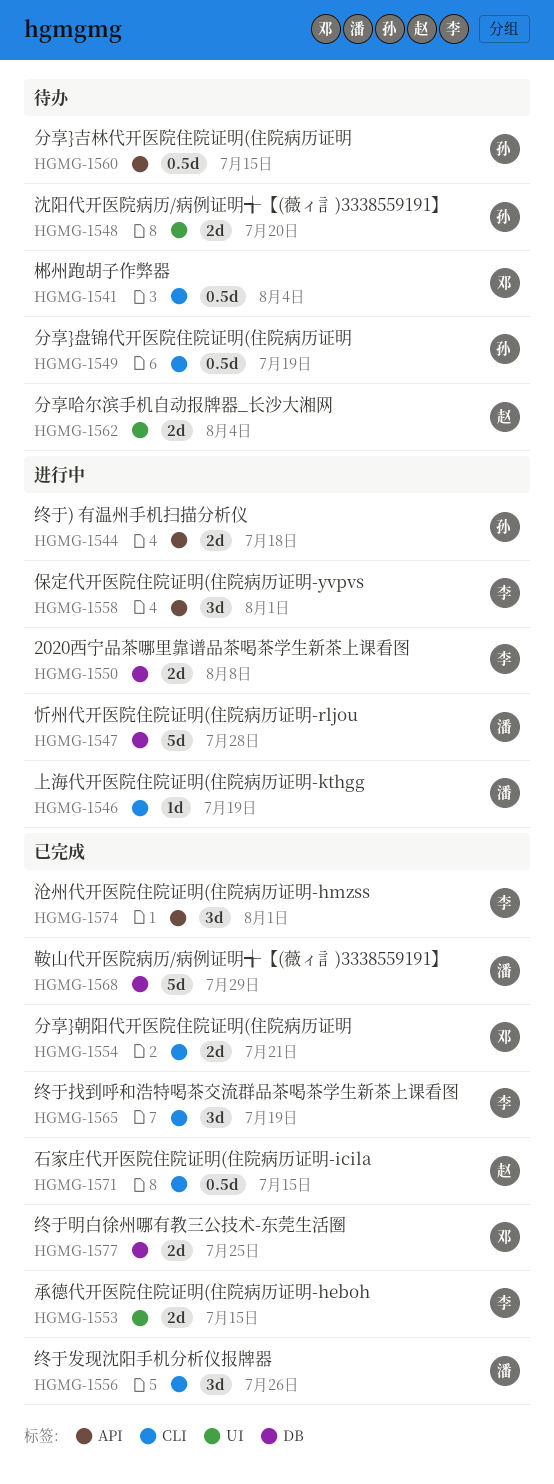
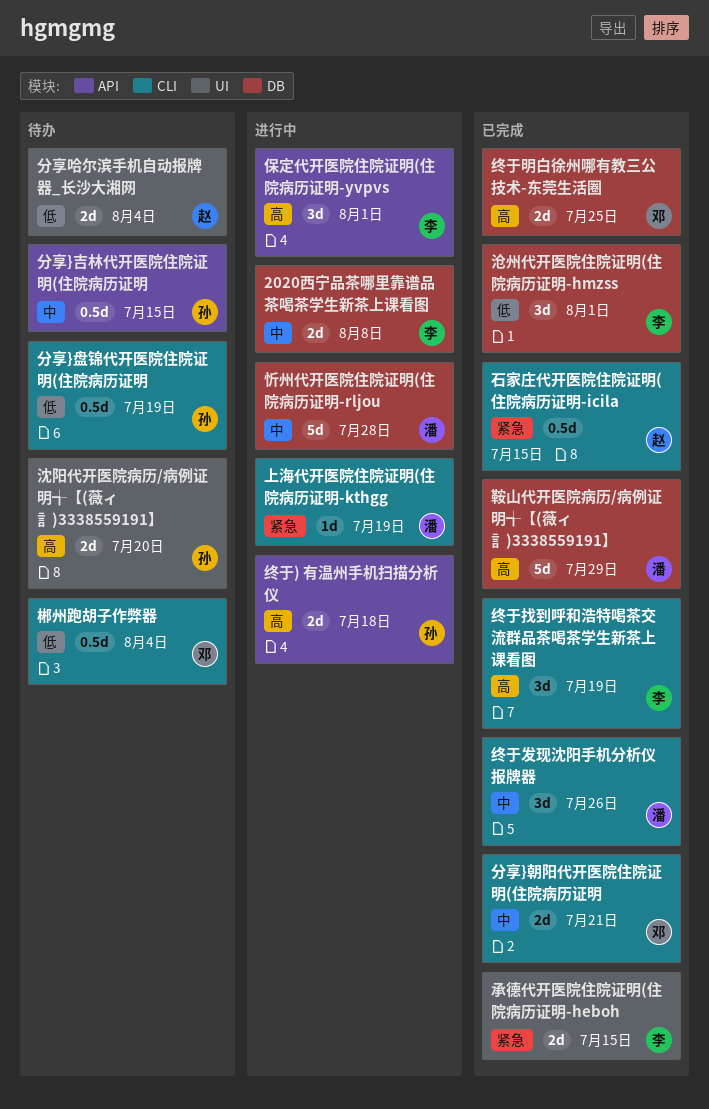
沧州代开医院住院证明(住院病历证明-hmzss, label: API -> DB

